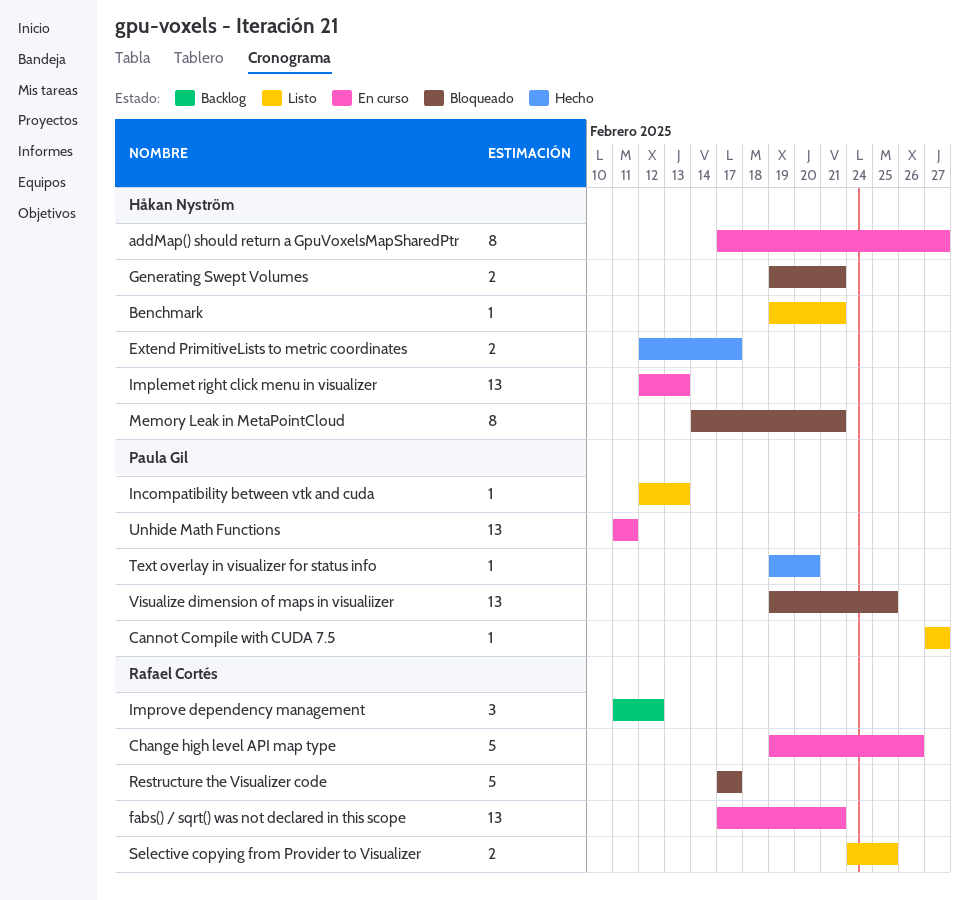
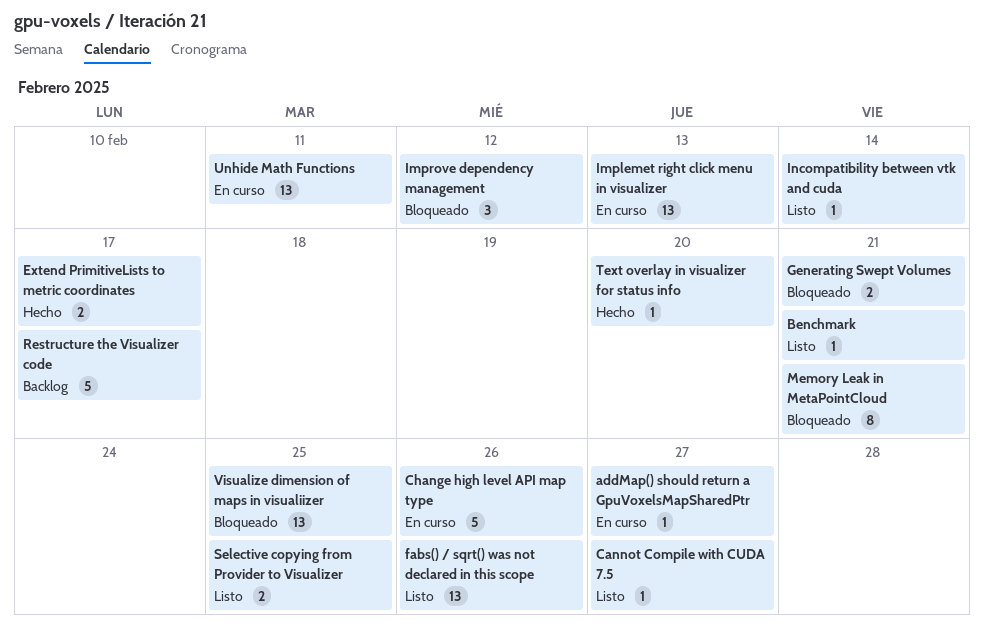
addMap() should return a GpuVoxelsMapSharedPtr, estimate: 8 -> 1
fabs() / sqrt() was not declared in this scope, status: En curso -> Listo
fabs() / sqrt() was not declared in this scope, due: Feb 21 -> Feb 26
Improve dependency management, status: Backlog -> Bloqueado
Incompatibility between vtk and cuda, due: Feb 13 -> Feb 14
Restructure the Visualizer code, status: Bloqueado -> Backlog

